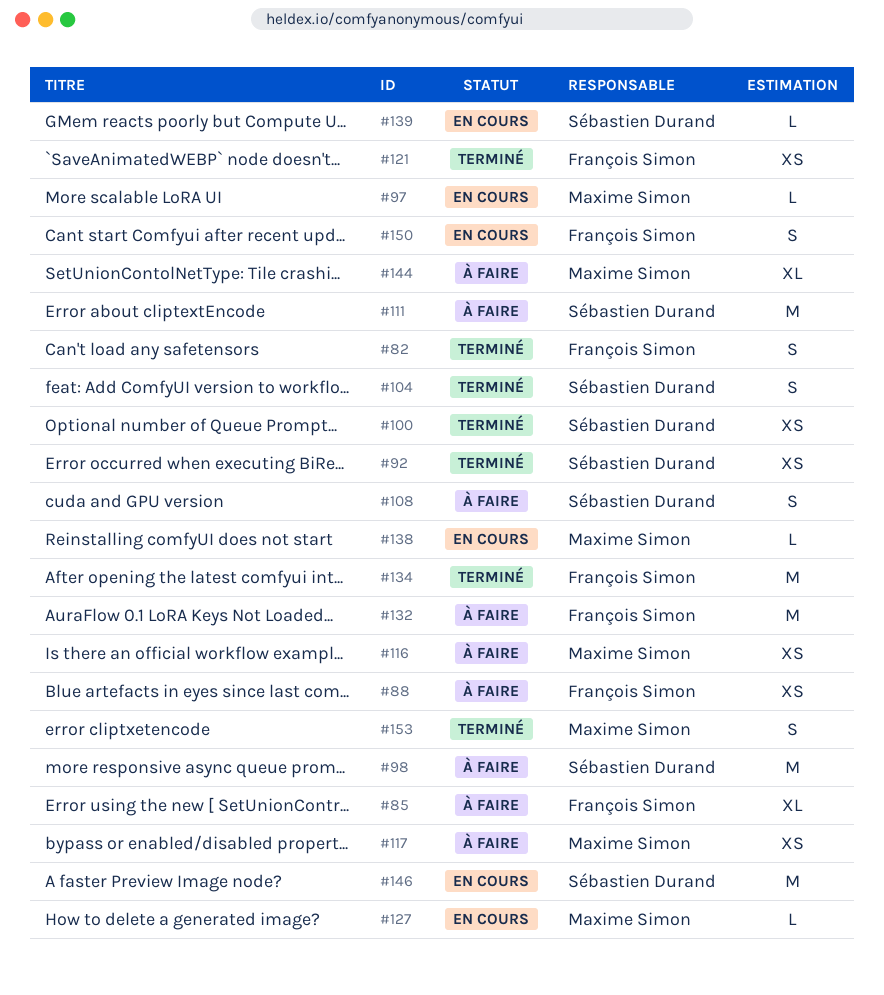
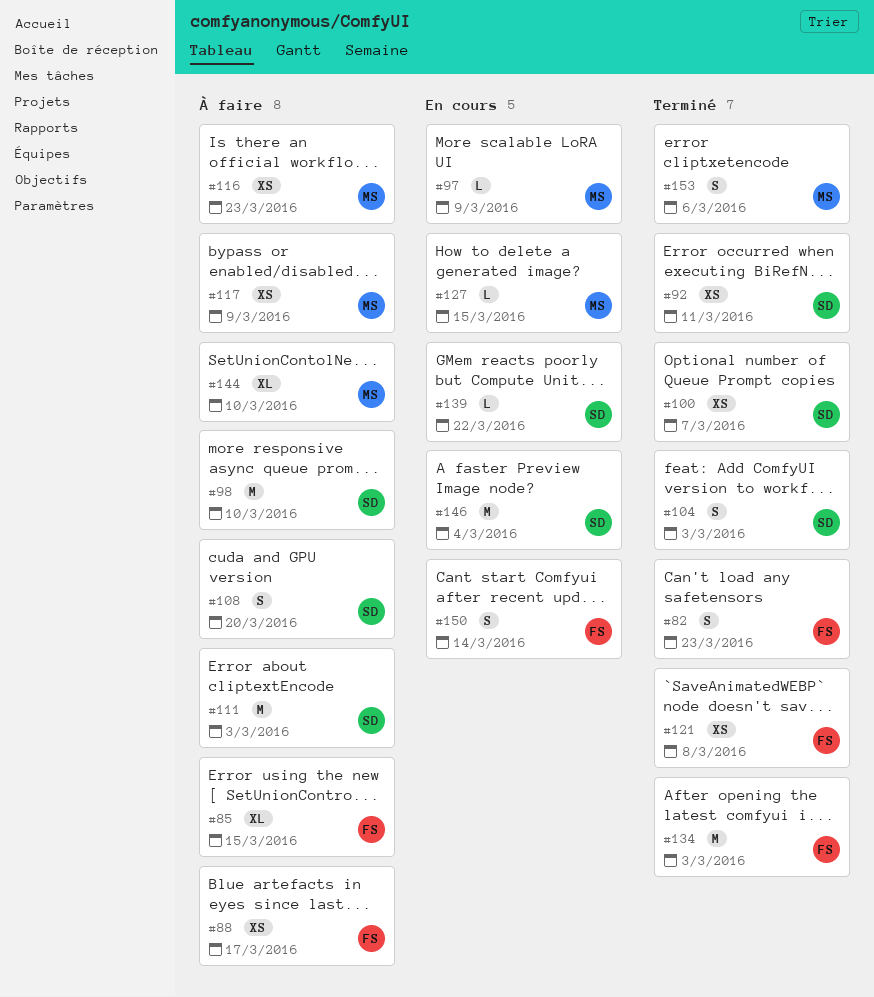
#132: present -> none
#138: present -> none

